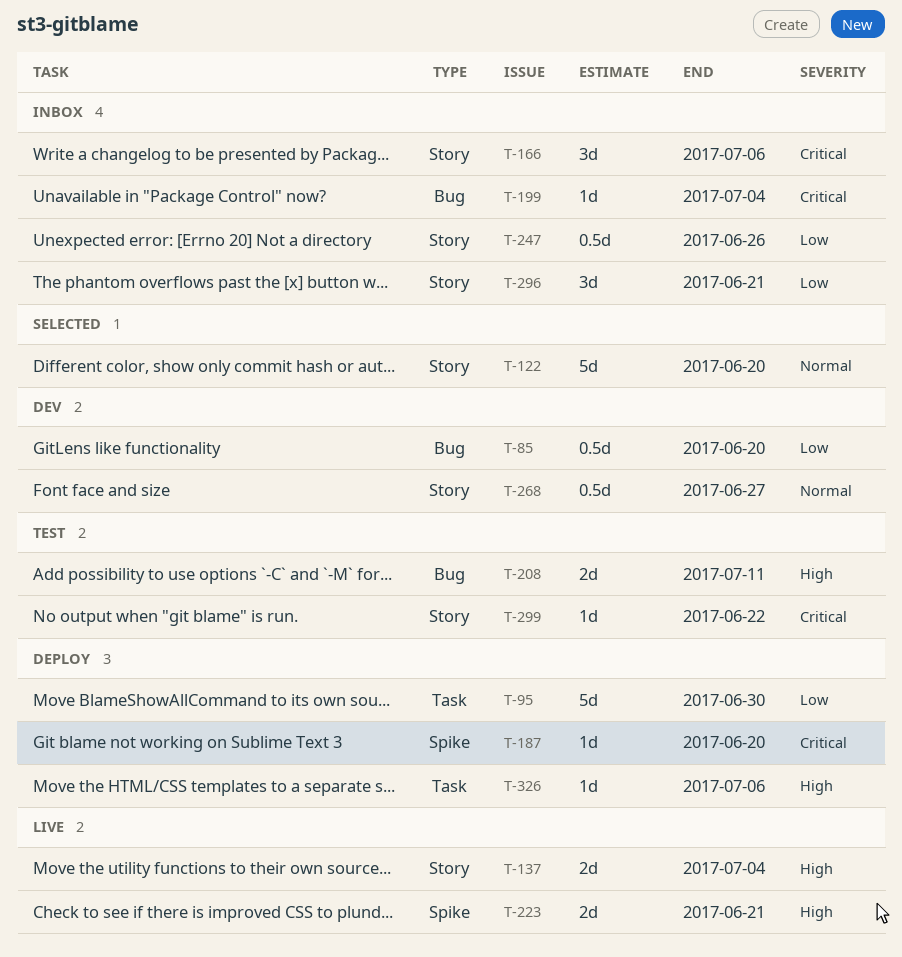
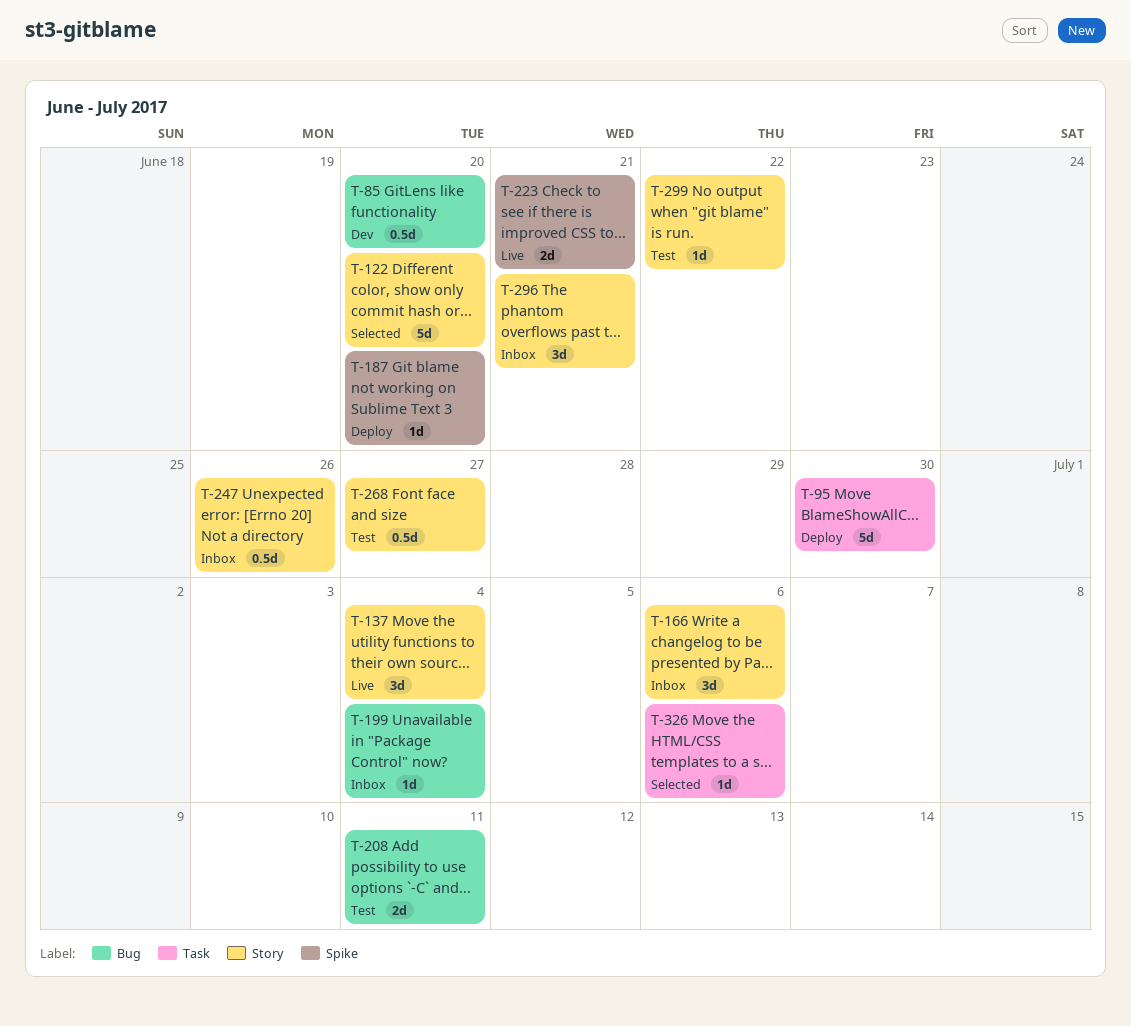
T-137, estimate: 2d -> 3d
T-268, status: Dev -> Test
T-326, status: Deploy -> Selected

